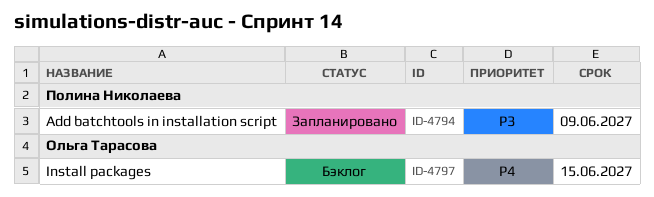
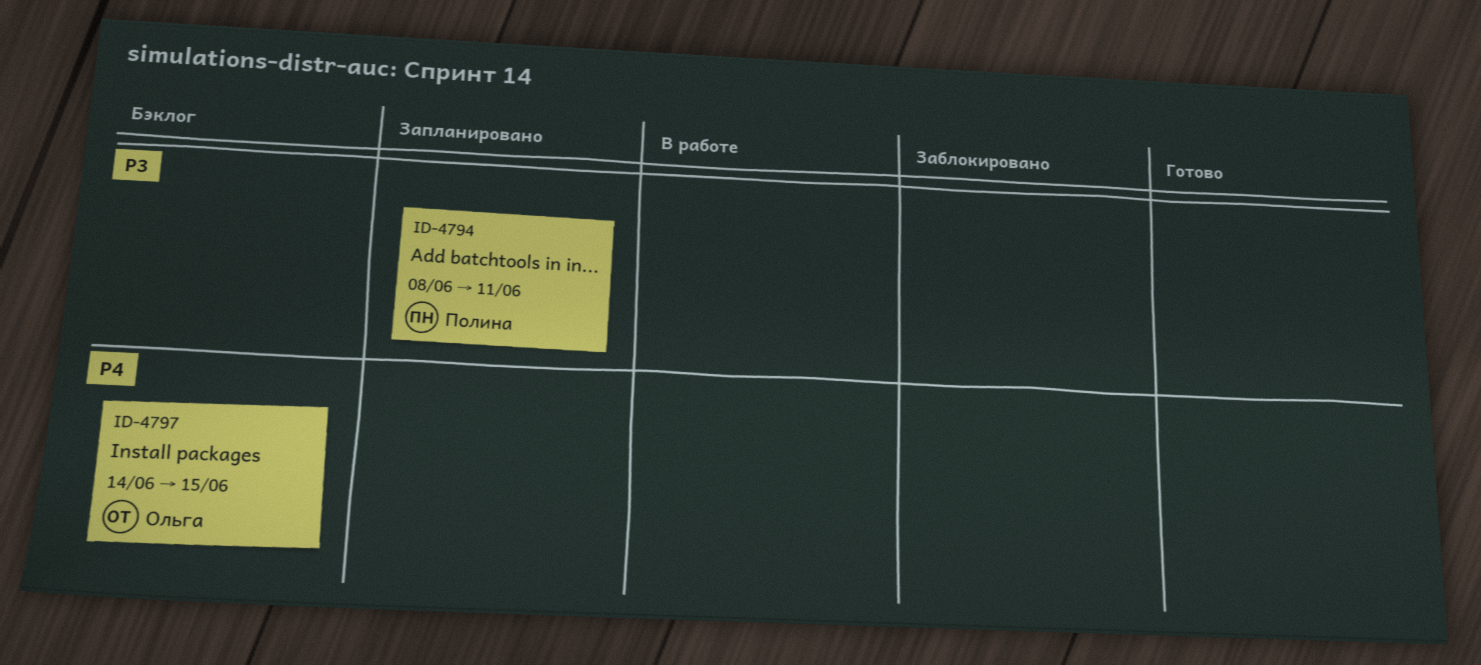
ID-4794, due: Jun 9 -> Jun 11

